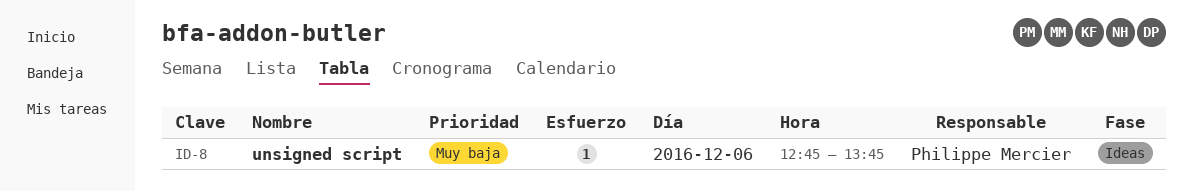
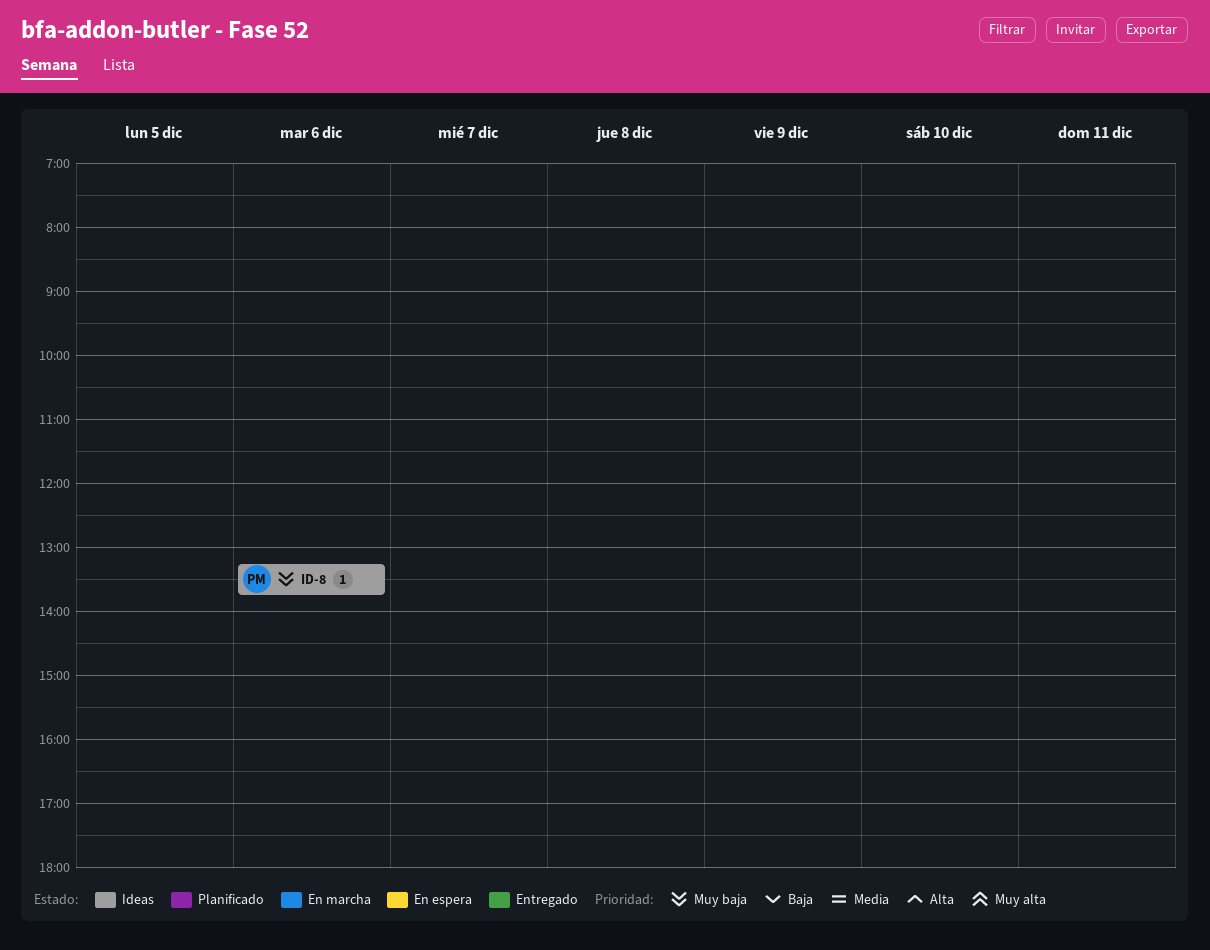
ID-8, begins: 12:45 -> 13:15

